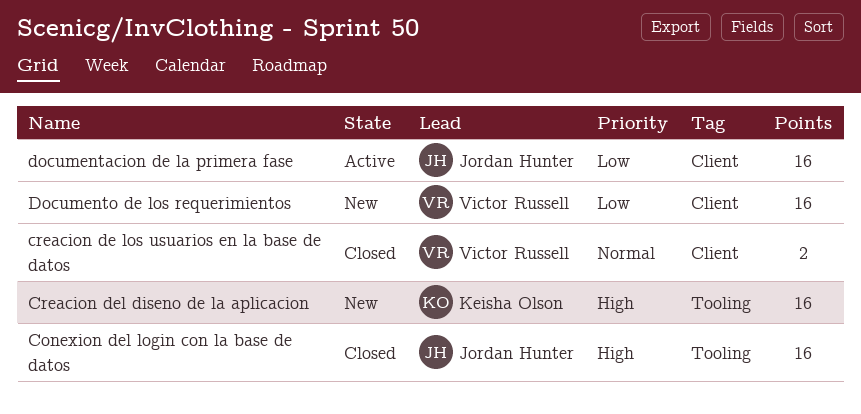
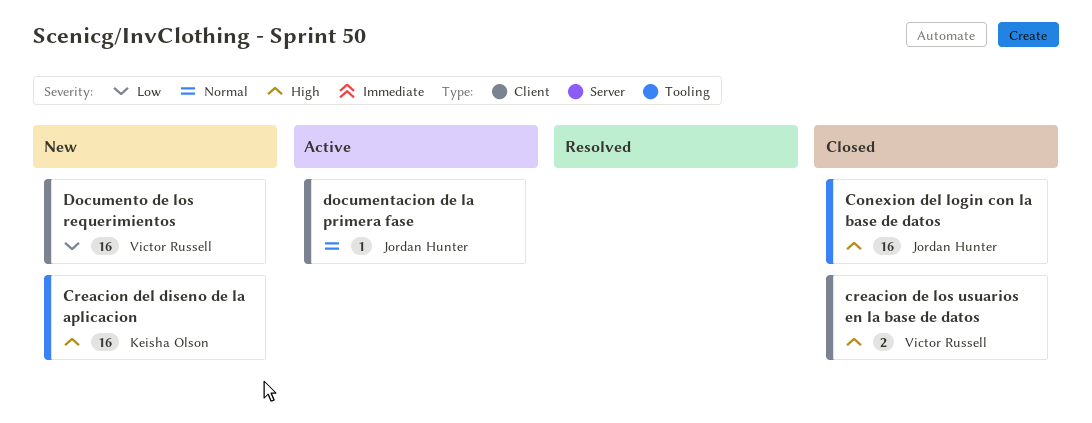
creacion de los usuarios en la base de datos, priority: Normal -> High
documentacion de la primera fase, priority: Low -> Normal
documentacion de la primera fase, estimate: 16 -> 1

